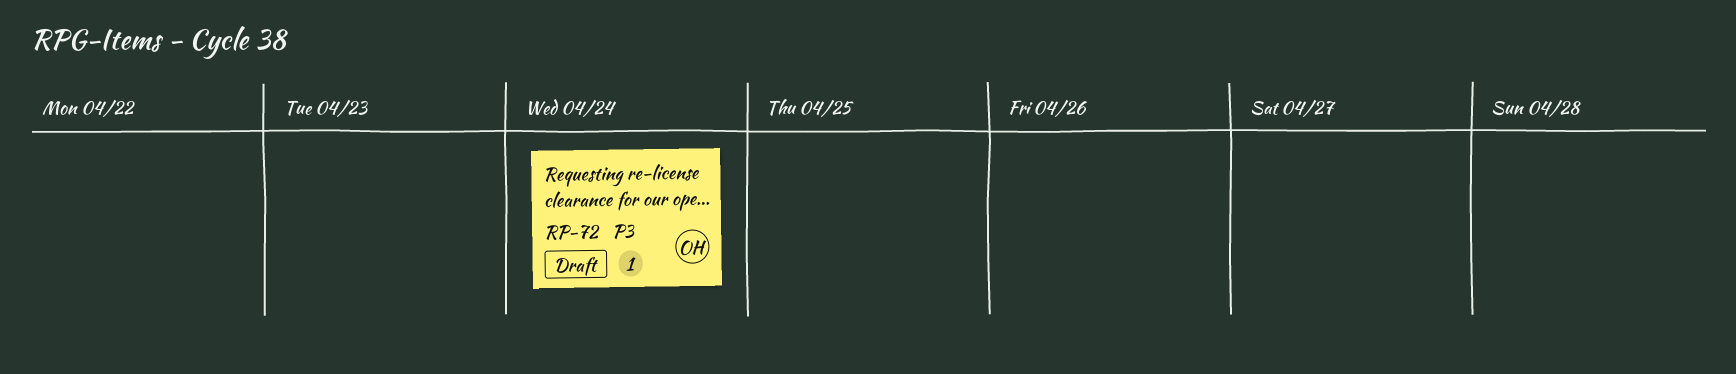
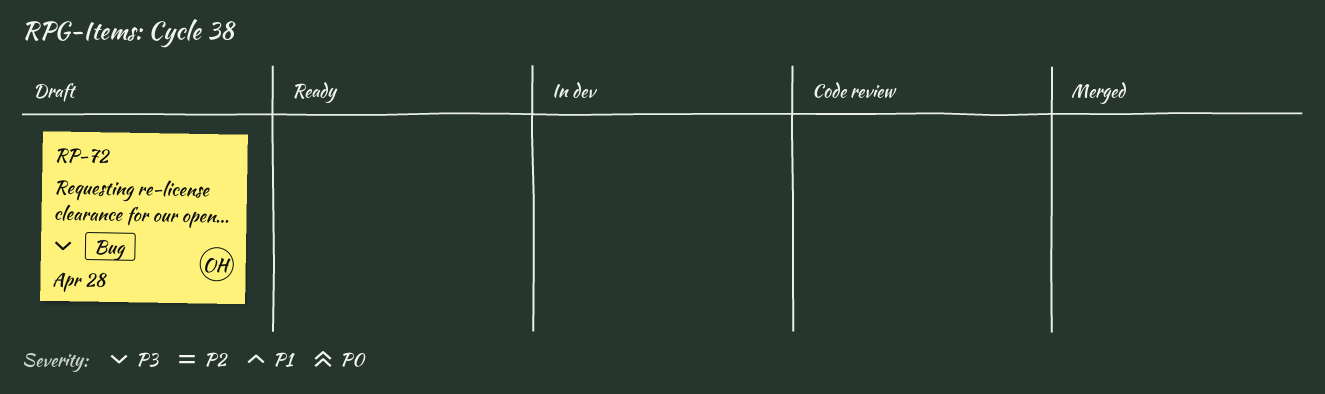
RP-72, due: Apr 24 -> Apr 28

